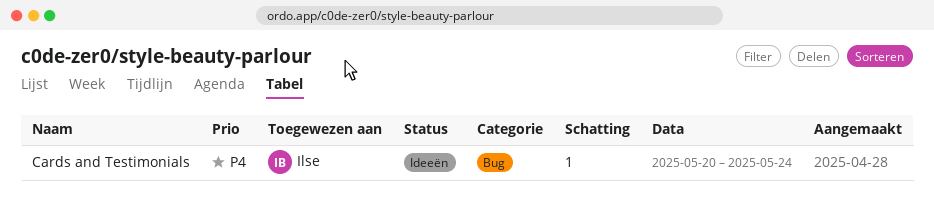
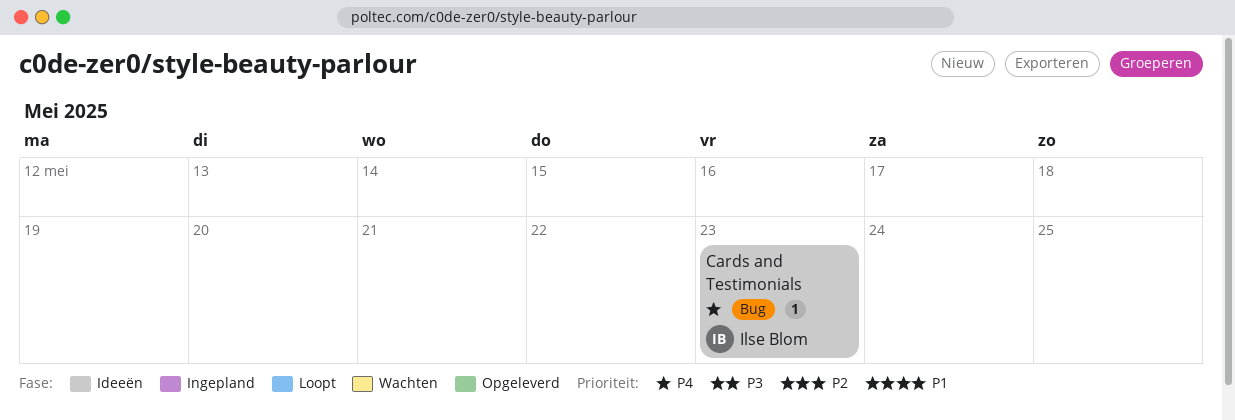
Cards and Testimonials, due: May 24 -> May 23

